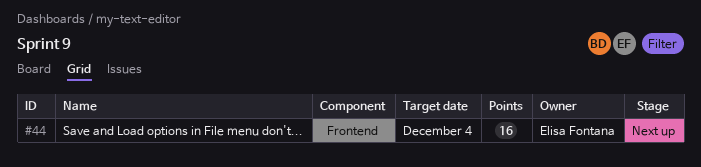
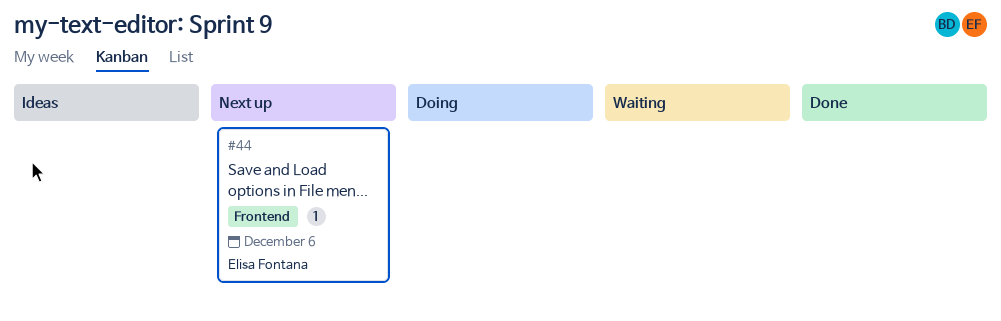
#44, estimate: 16 -> 1
#44, due: Dec 4 -> Dec 6

